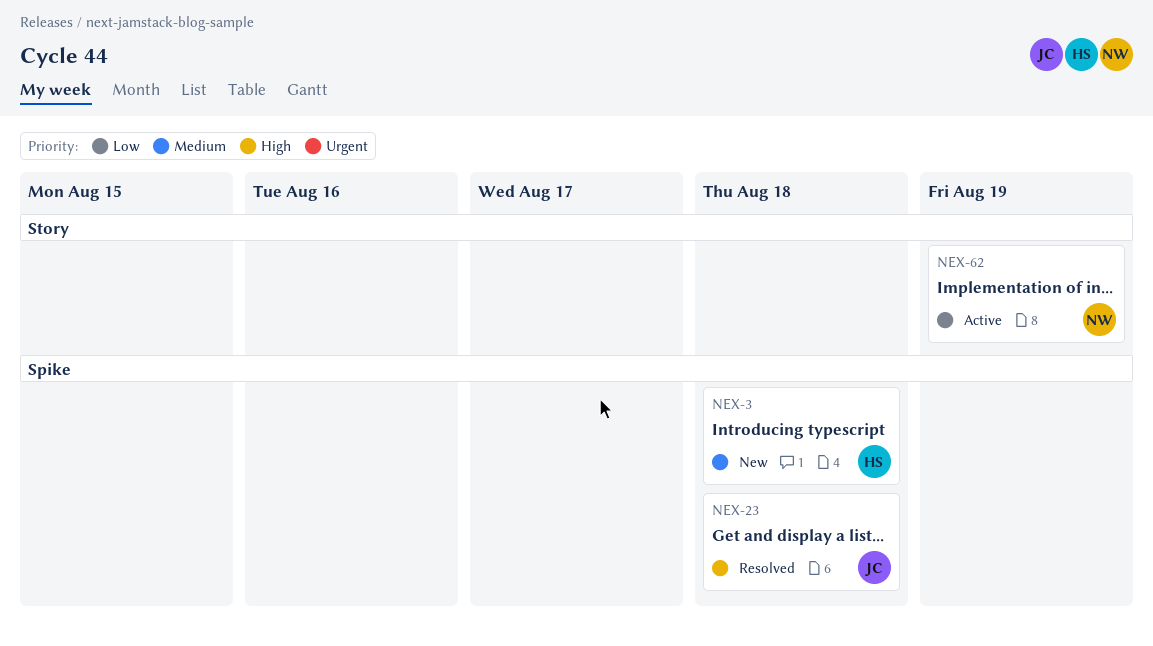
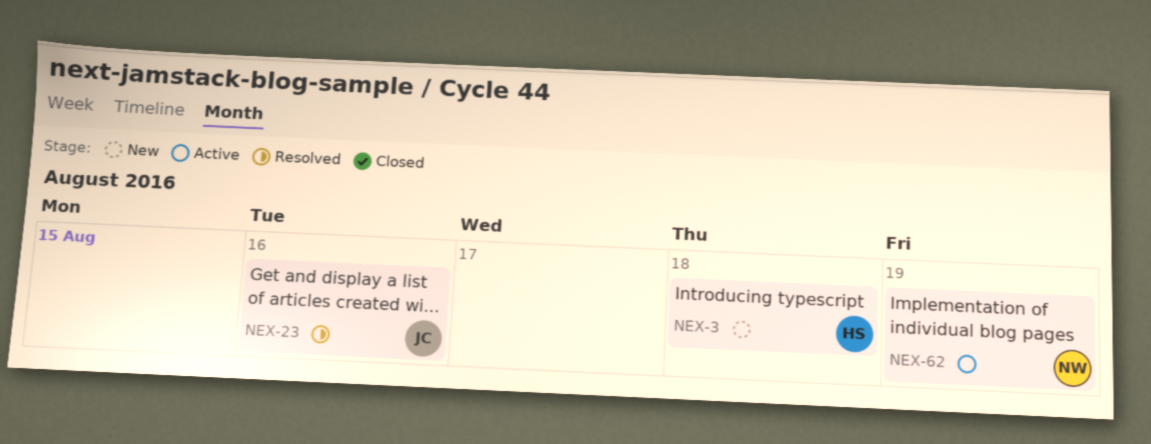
NEX-23, due: Aug 18 -> Aug 16

